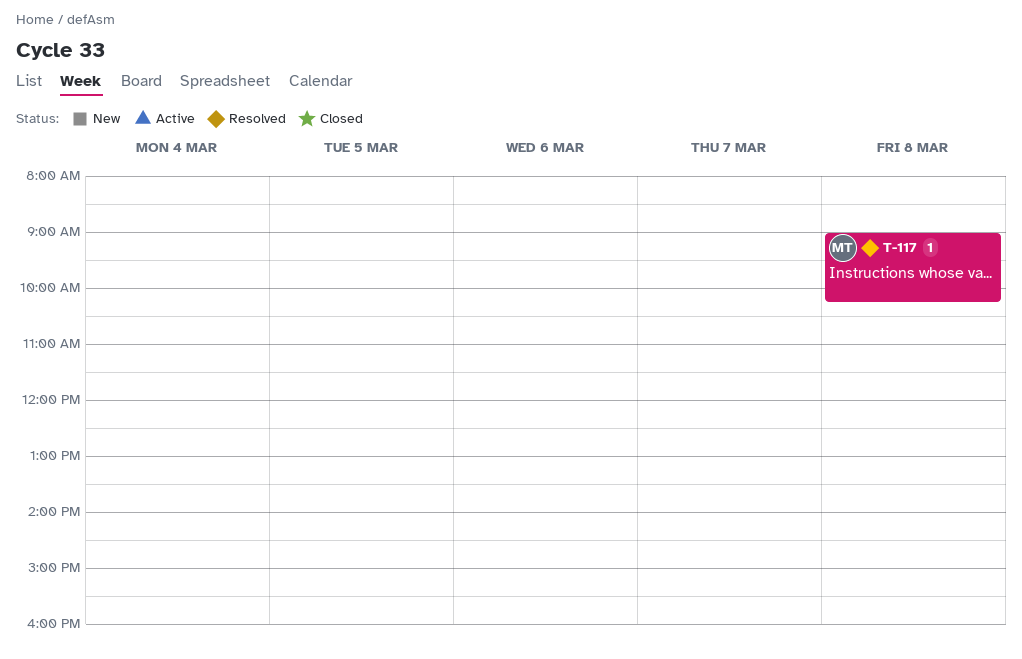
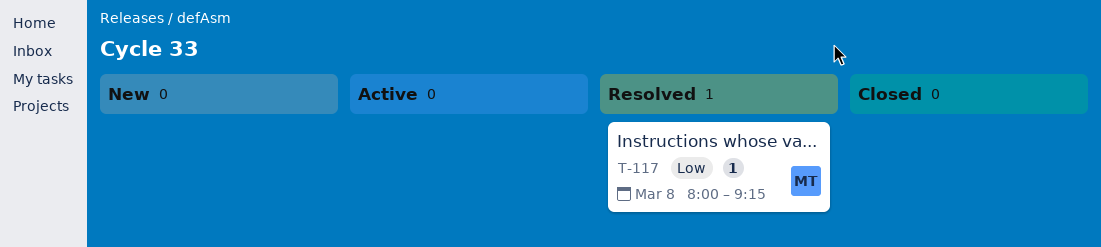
T-117, begins: 09:00 -> 08:00
T-117, ends: 10:15 -> 09:15

